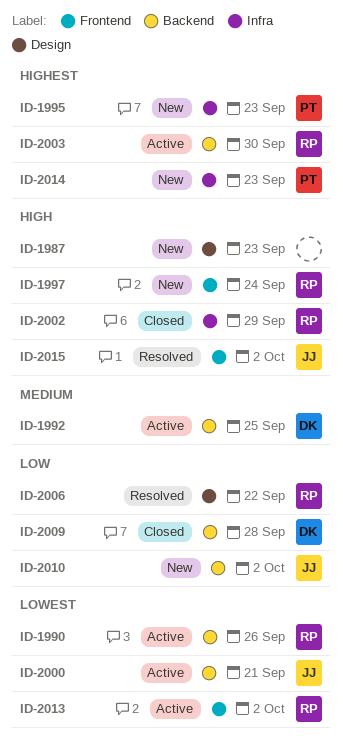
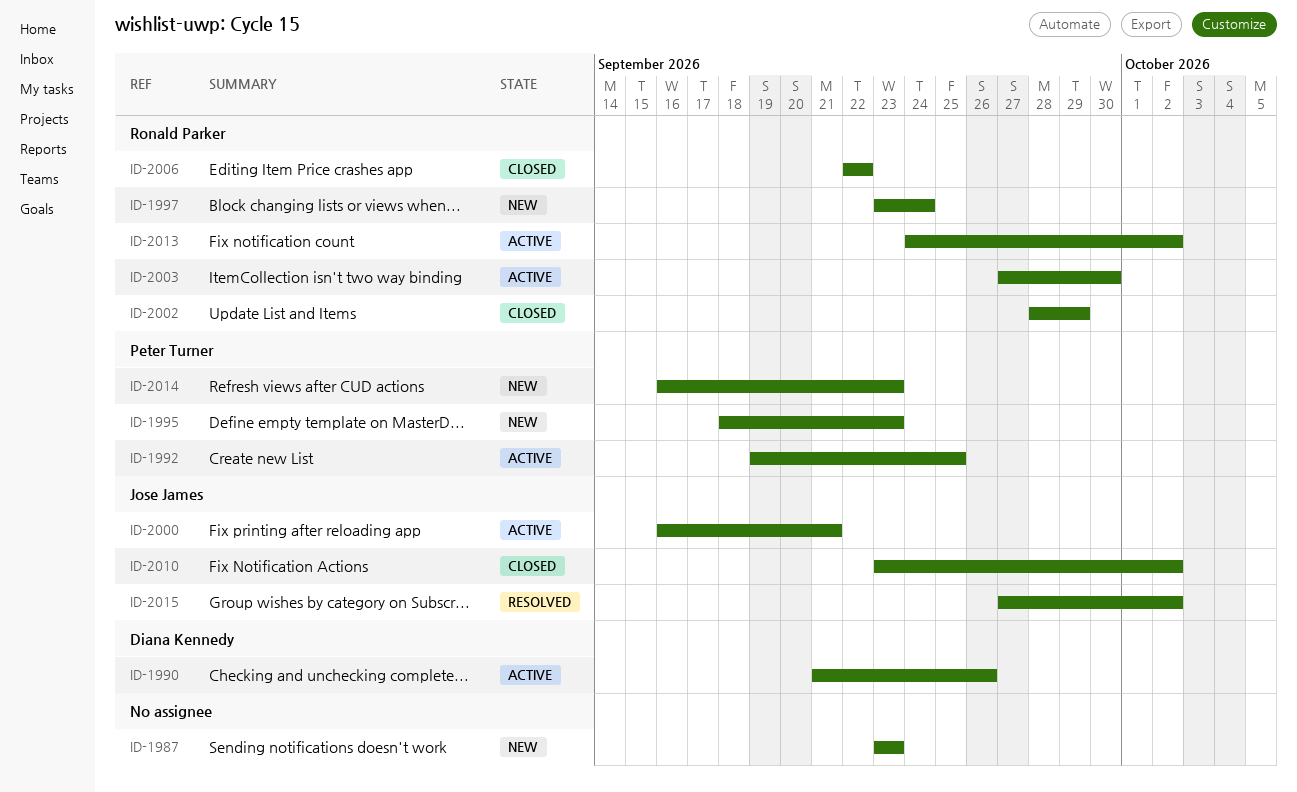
ID-1990, owner: Ronald Parker -> Diana Kennedy
ID-1992, owner: Diana Kennedy -> Peter Turner
ID-2006, status: Resolved -> Closed
ID-2009: present -> none
ID-2010, status: New -> Closed

